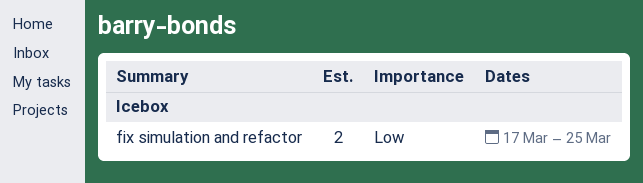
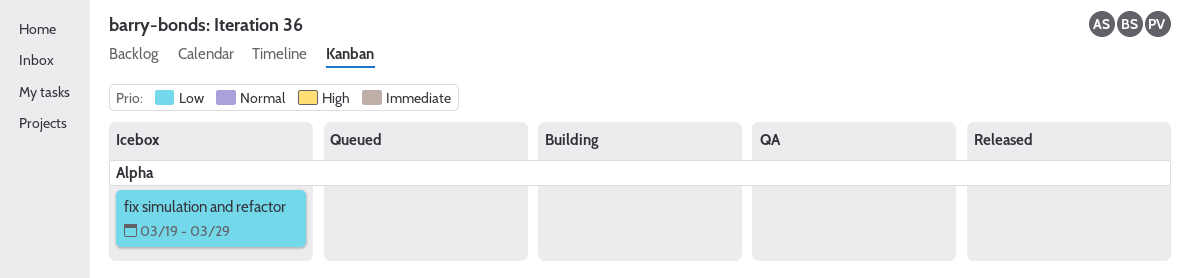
fix simulation and refactor, start: Mar 17 -> Mar 19
fix simulation and refactor, due: Mar 25 -> Mar 29

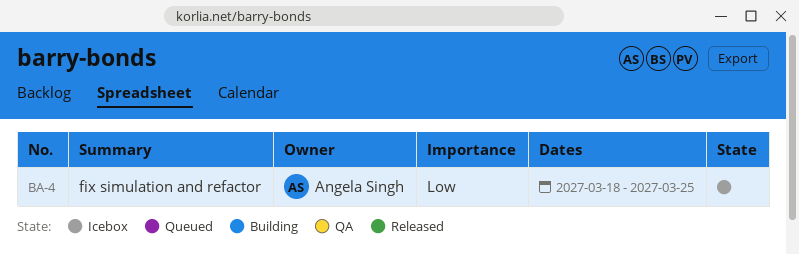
fix simulation and refactor, start: Mar 19 -> Mar 18
fix simulation and refactor, due: Mar 29 -> Mar 25

